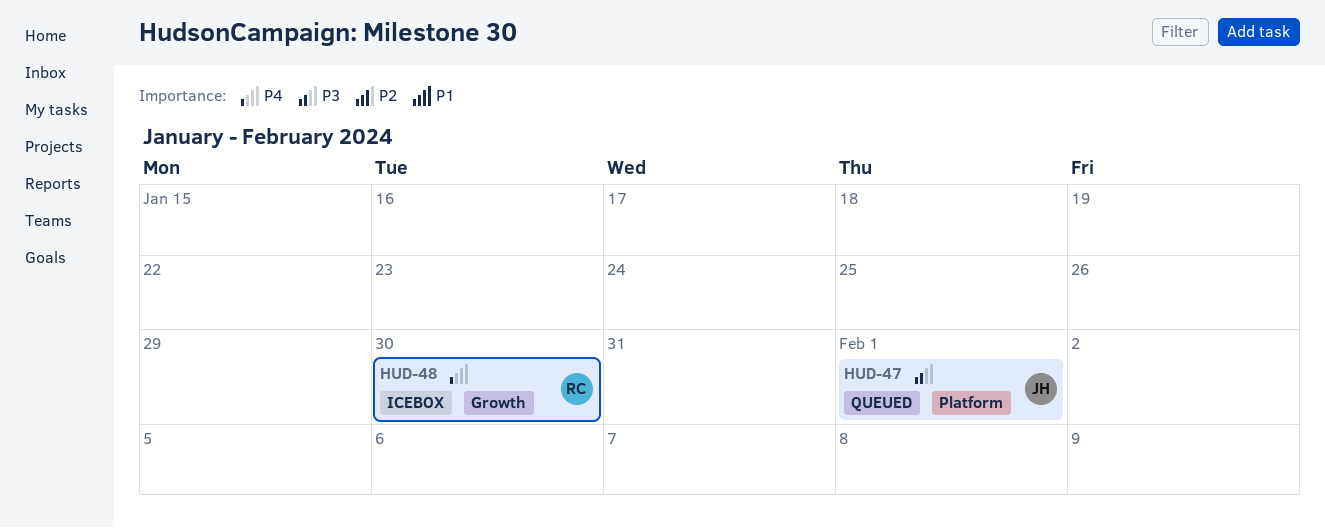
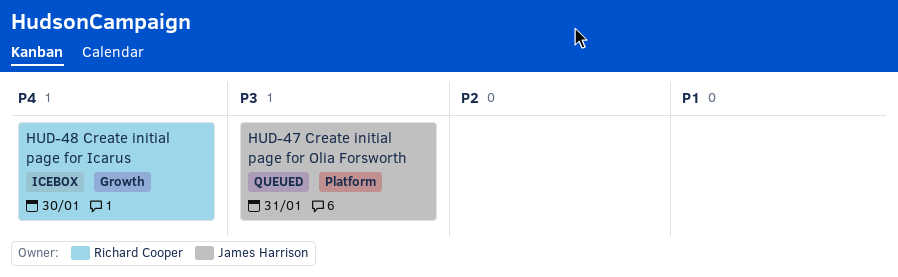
HUD-47, due: Feb 1 -> Jan 31

